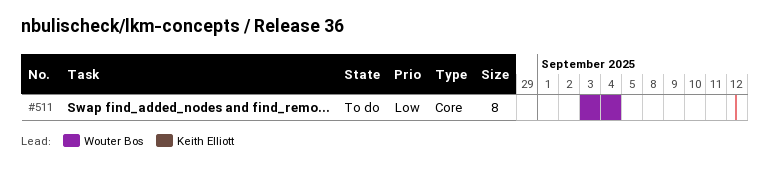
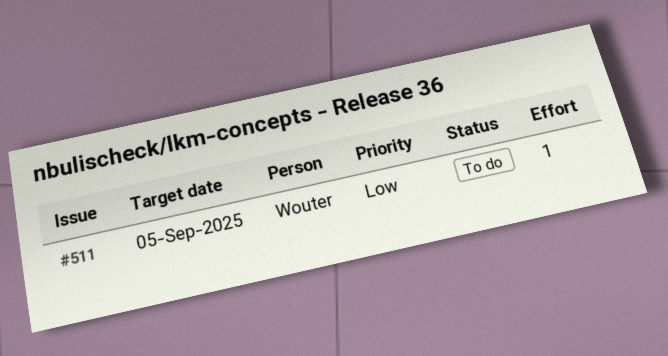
#511, estimate: 8 -> 1
#511, due: Sep 4 -> Sep 5

